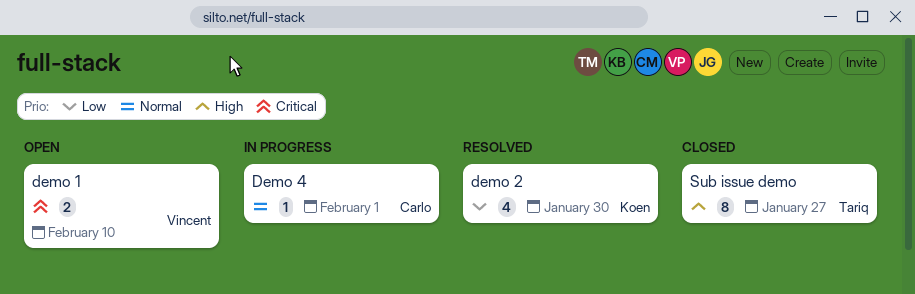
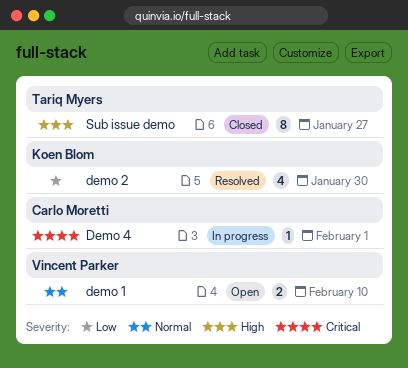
demo 1, priority: Critical -> Normal
Demo 4, priority: Normal -> Critical

